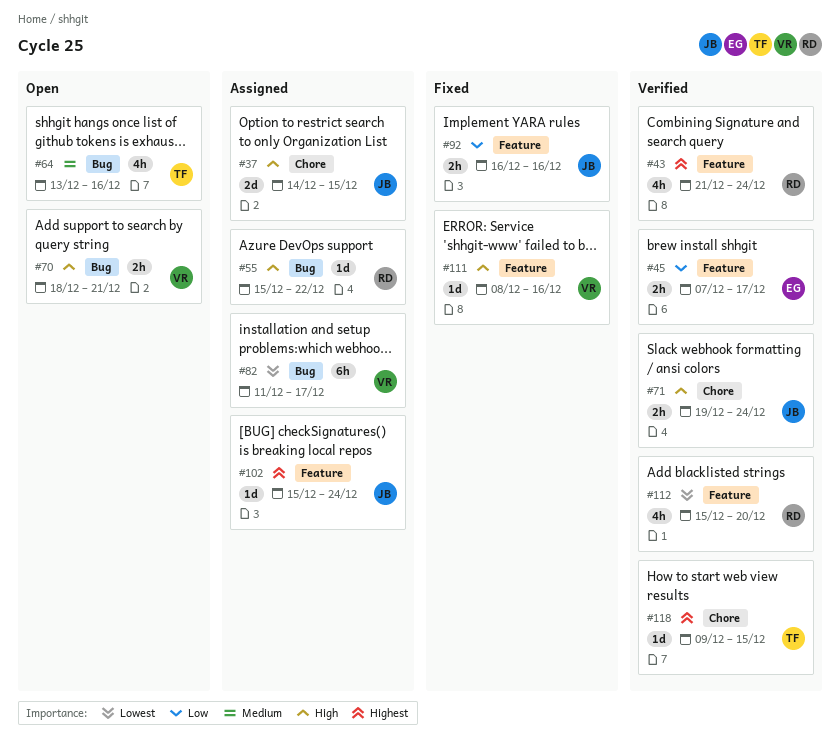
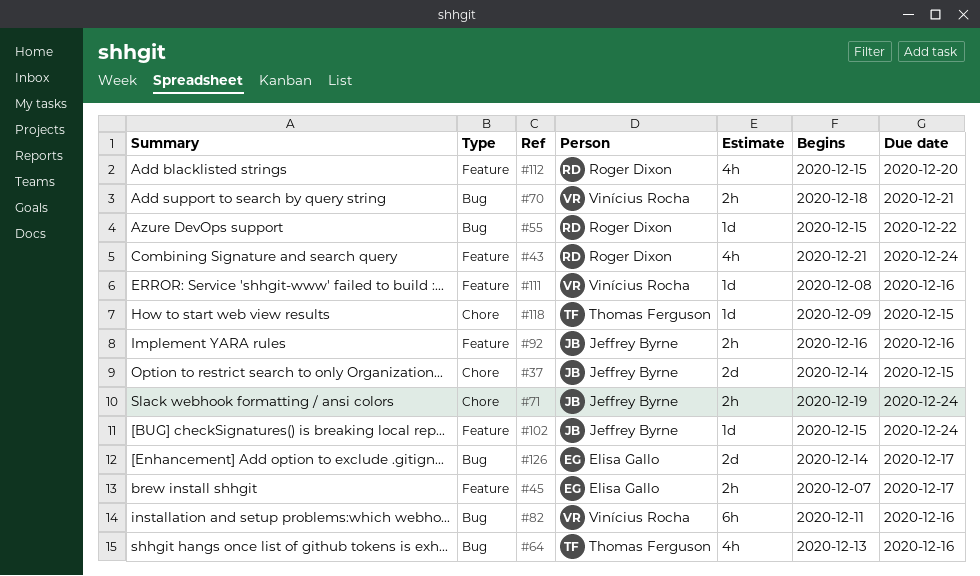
#82, due: Dec 17 -> Dec 16
#126: none -> present

